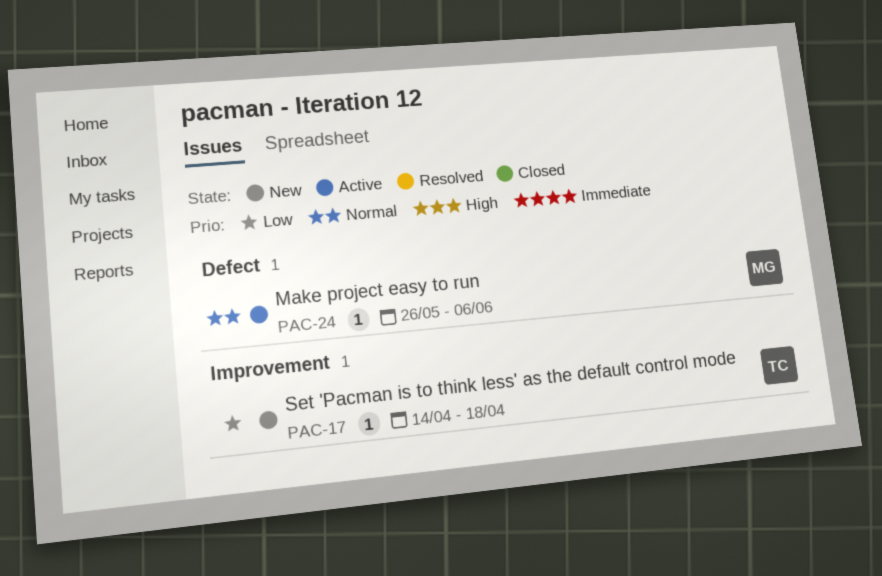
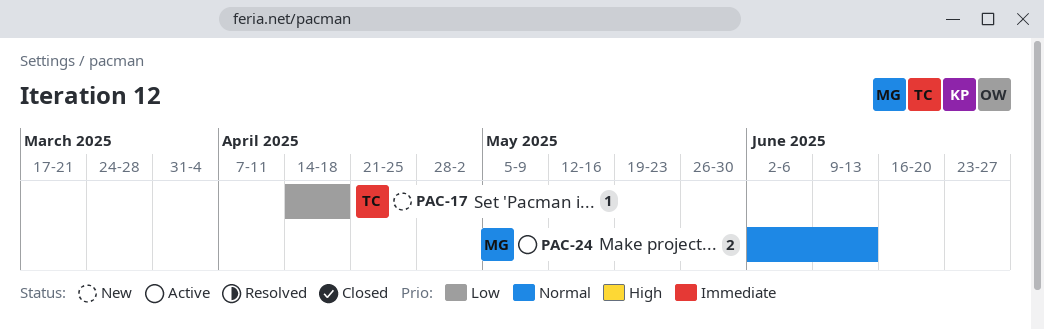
PAC-24, estimate: 1 -> 2
PAC-24, start: May 26 -> Jun 2
PAC-24, due: Jun 6 -> Jun 13

